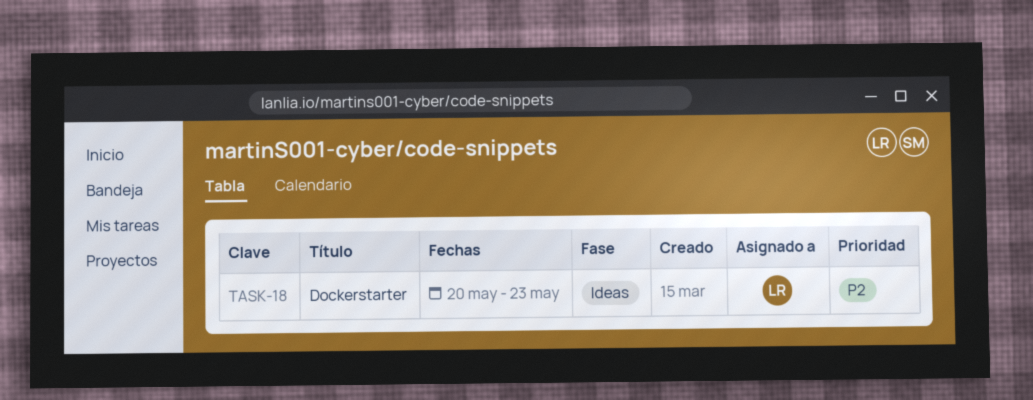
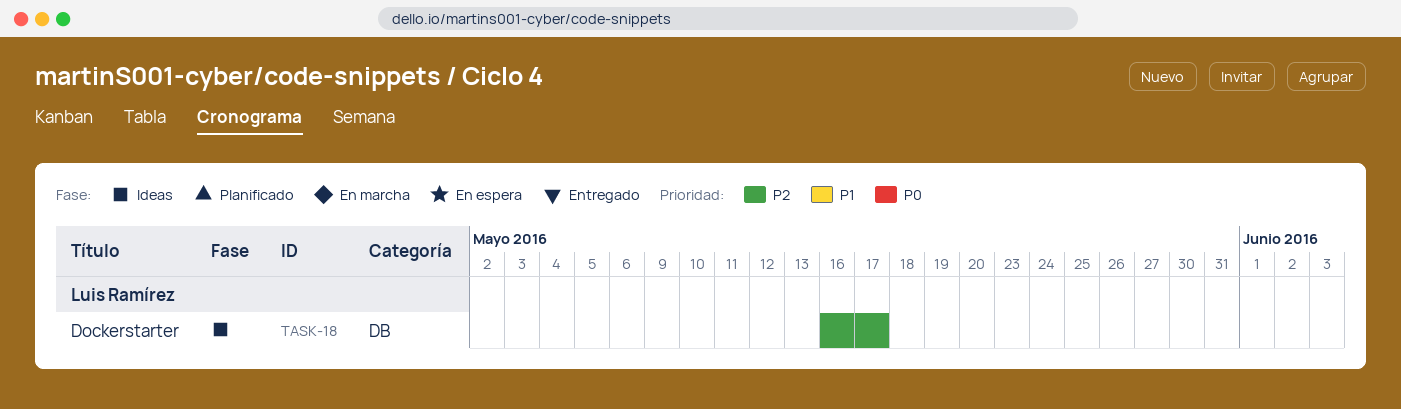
TASK-18, start: May 20 -> May 16
TASK-18, due: May 23 -> May 17

